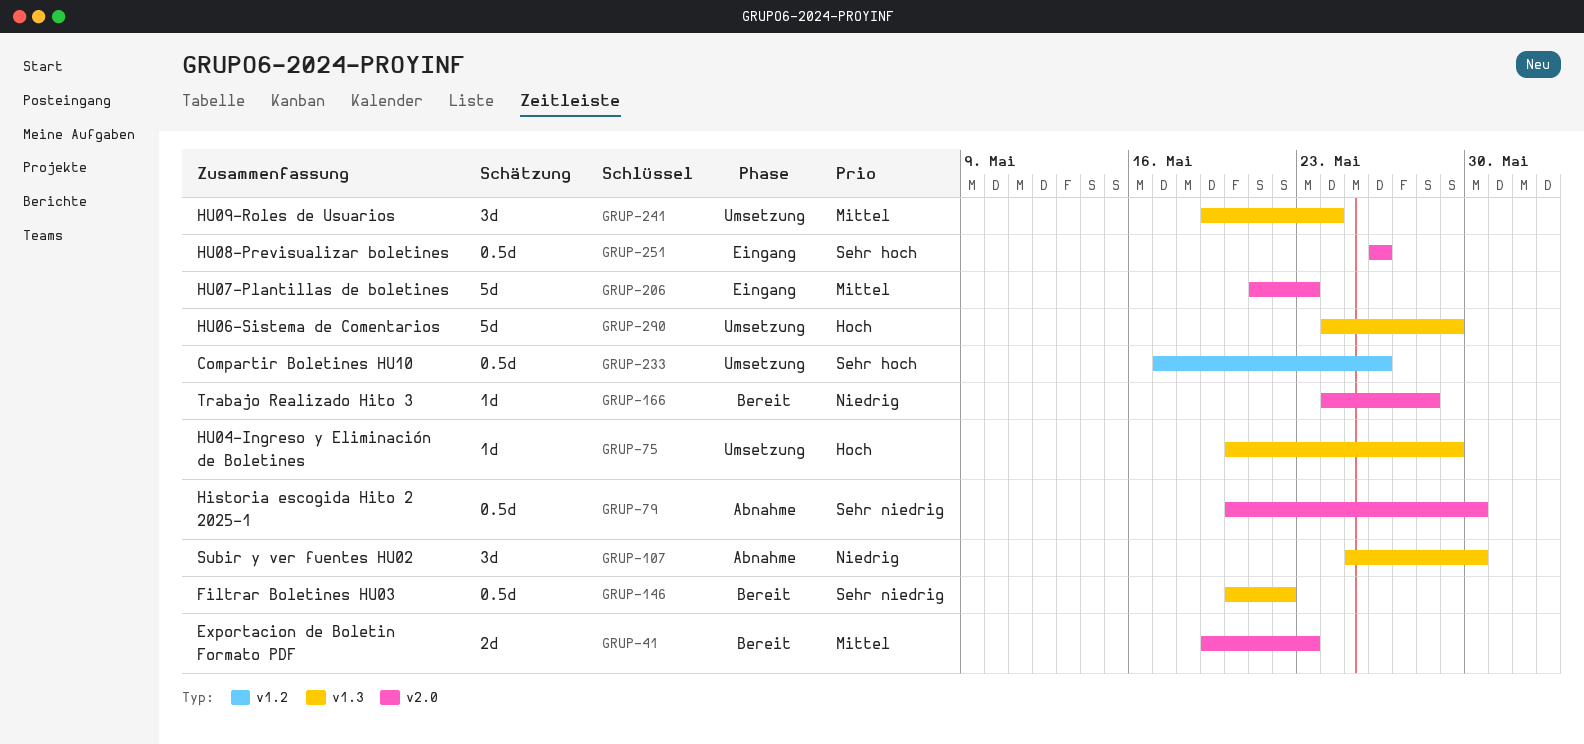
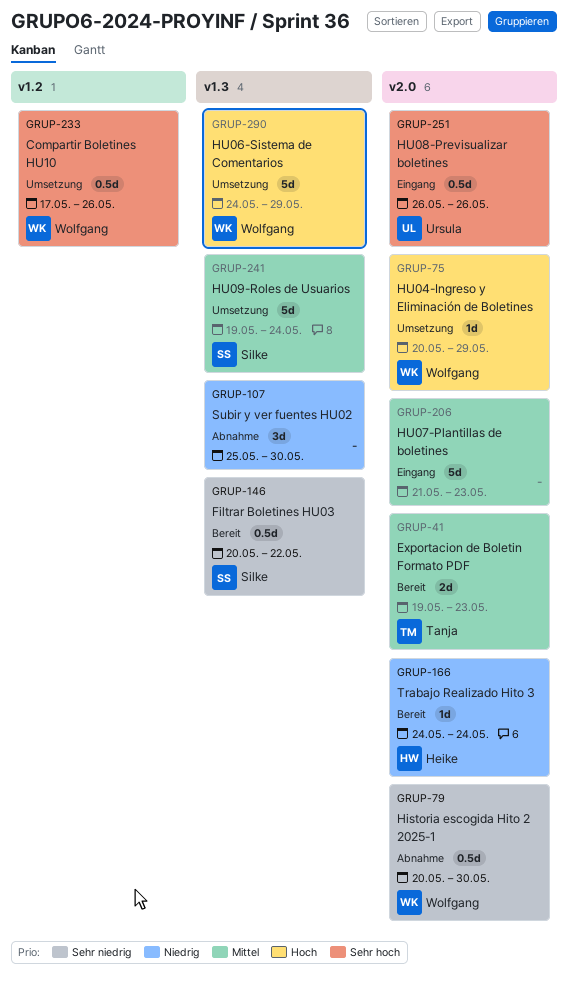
GRUP-75, label: v1.3 -> v2.0
GRUP-166, due: May 28 -> May 24
GRUP-241, estimate: 3d -> 5d

